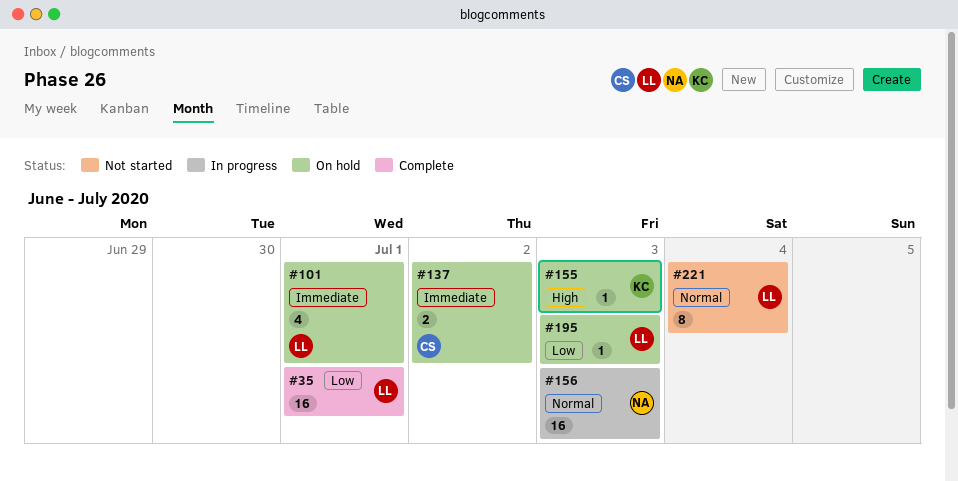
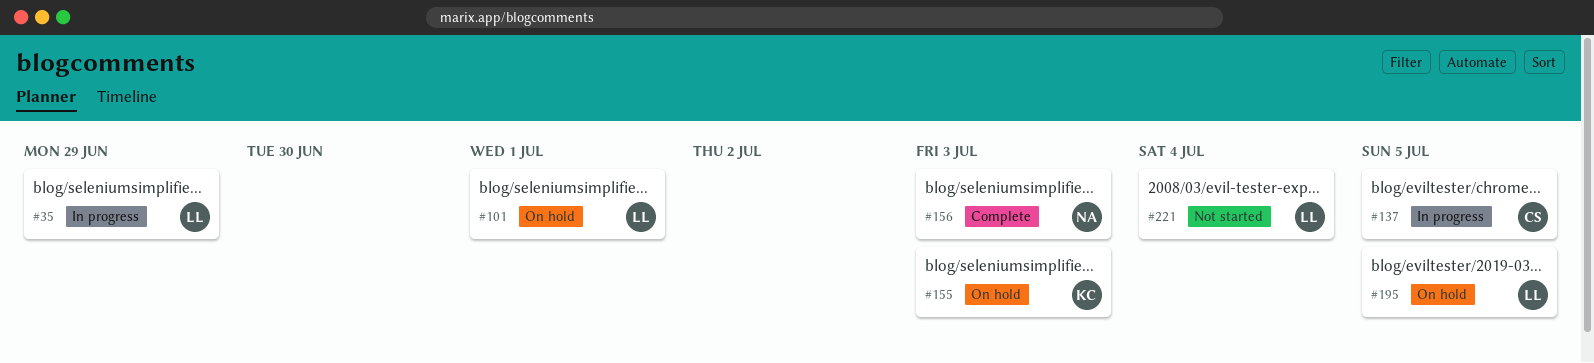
#35, status: Complete -> In progress
#35, due: Jul 1 -> Jun 29
#137, status: On hold -> In progress
#137, due: Jul 2 -> Jul 5
#156, status: In progress -> Complete
#195, due: Jul 3 -> Jul 5

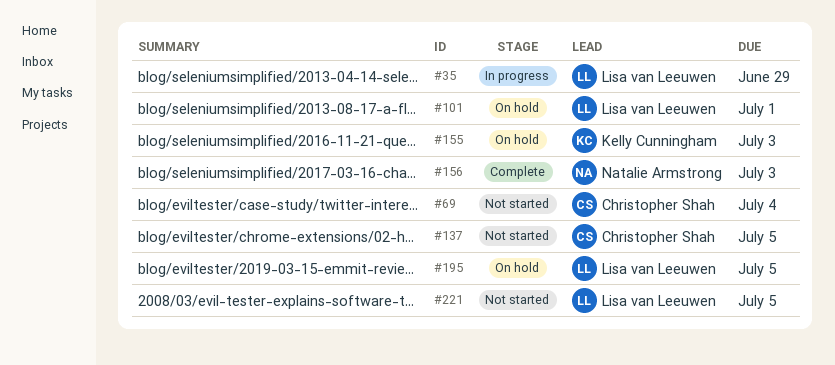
#69: none -> present
#137, status: In progress -> Not started
#221, due: Jul 4 -> Jul 5

